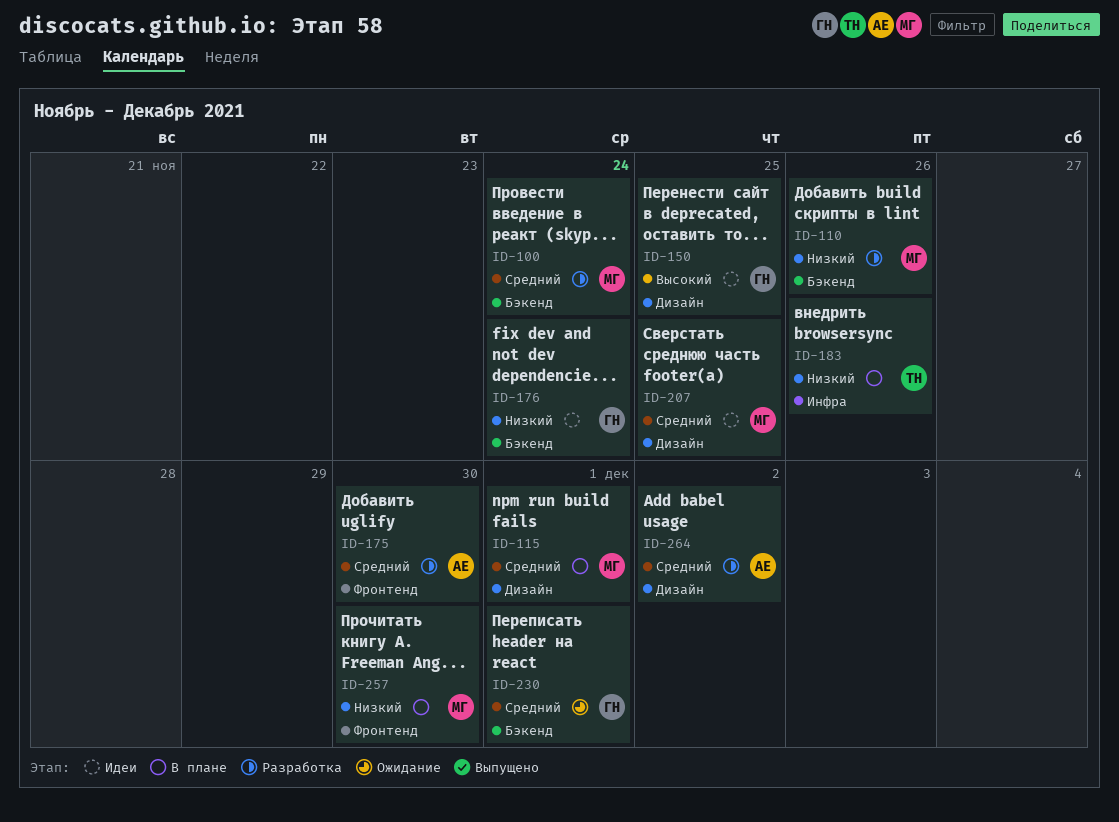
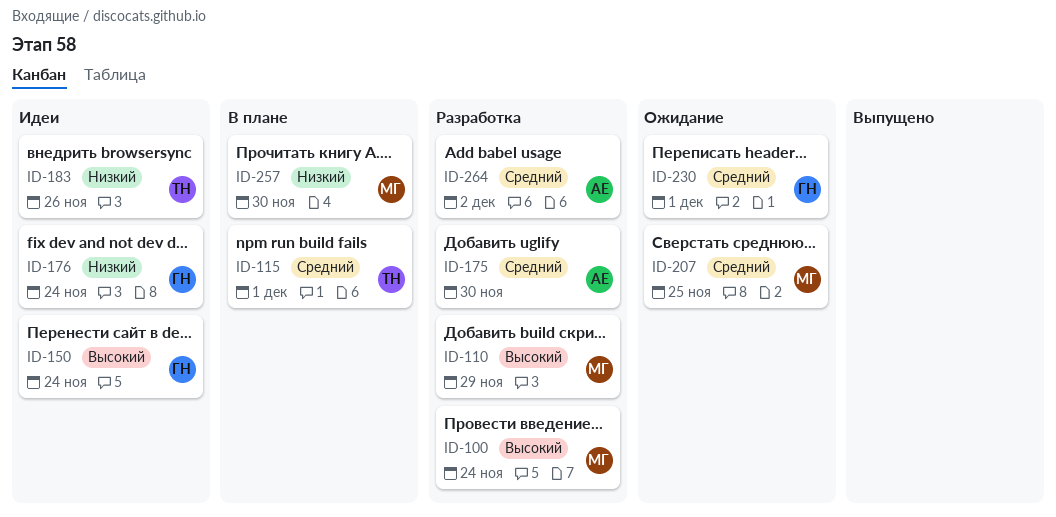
ID-100, priority: Средний -> Высокий
ID-110, priority: Низкий -> Высокий
ID-110, due: Nov 26 -> Nov 29
ID-115, owner: МГ -> ТН
ID-150, due: Nov 25 -> Nov 24
ID-183, status: В плане -> Идеи
ID-207, status: Идеи -> Ожидание

